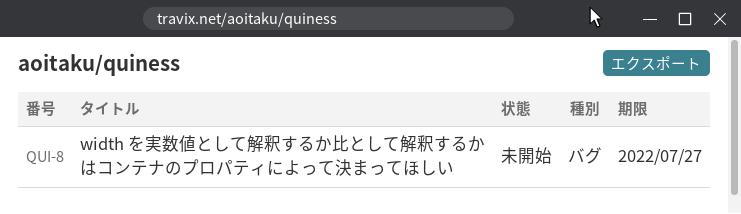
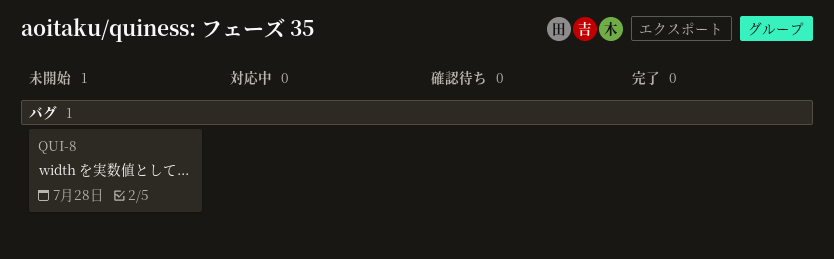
QUI-8, due: Jul 27 -> Jul 28

